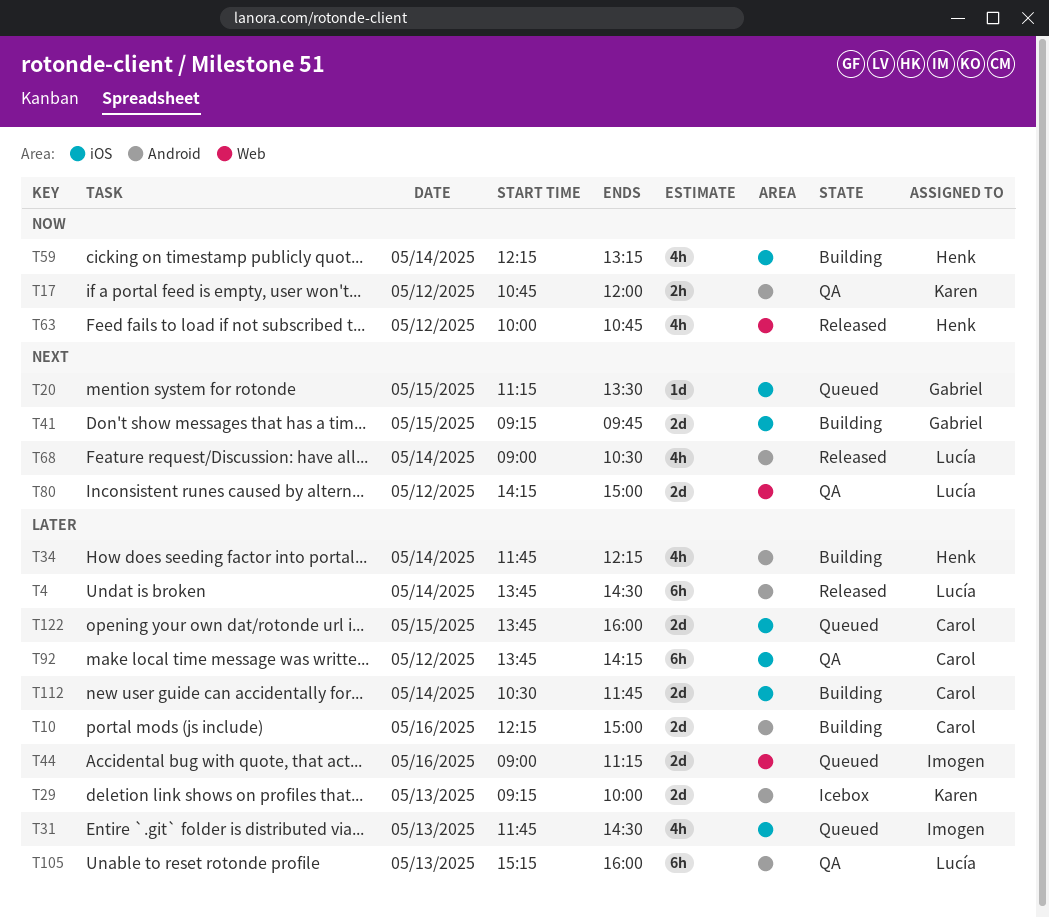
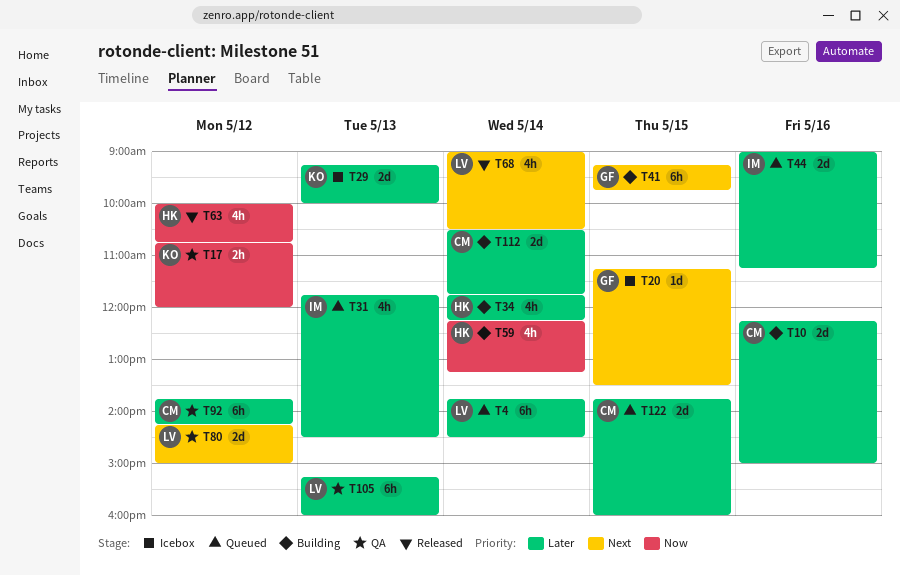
T4, status: Released -> Queued
T20, status: Queued -> Icebox
T41, estimate: 2d -> 6h

